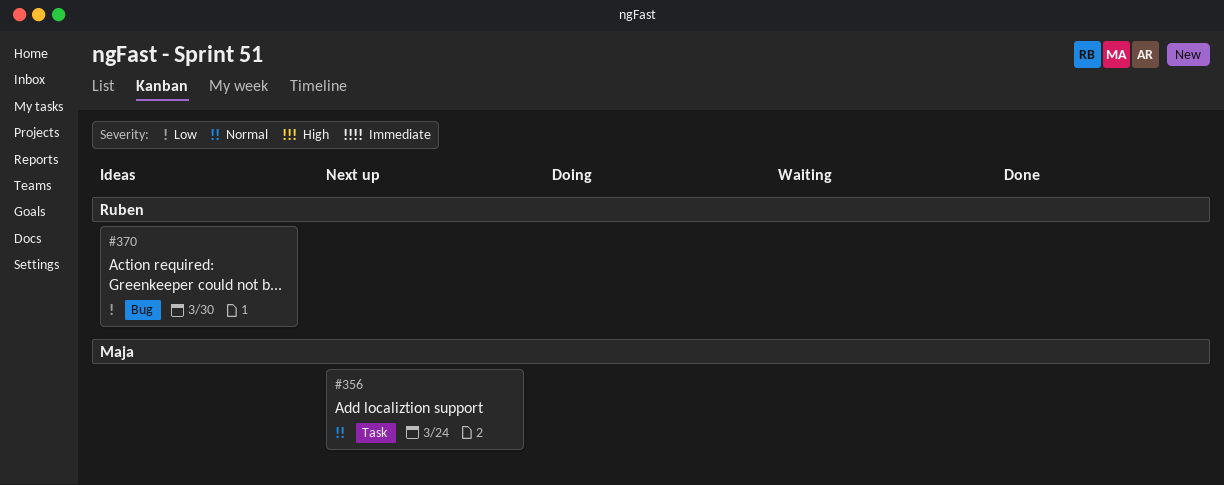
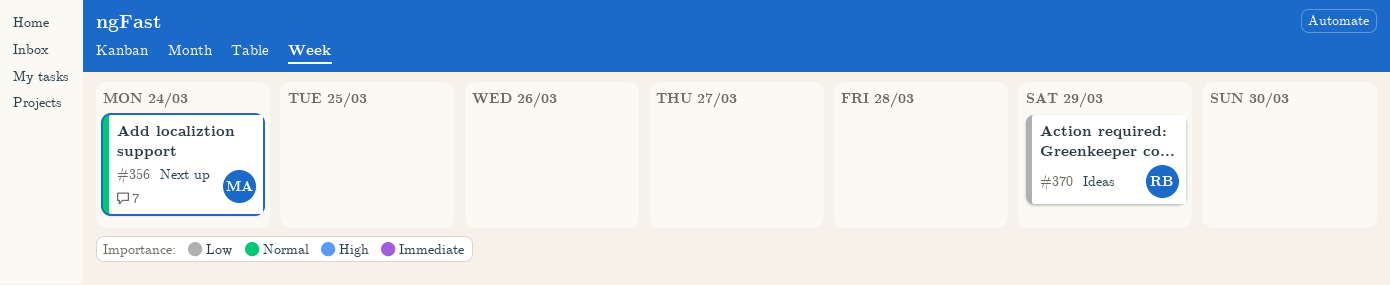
#370, due: Mar 30 -> Mar 29

